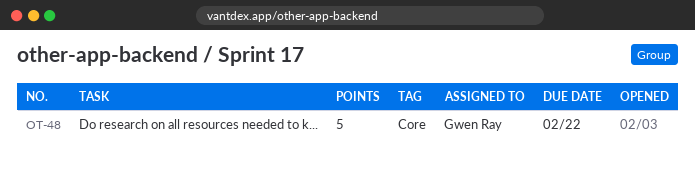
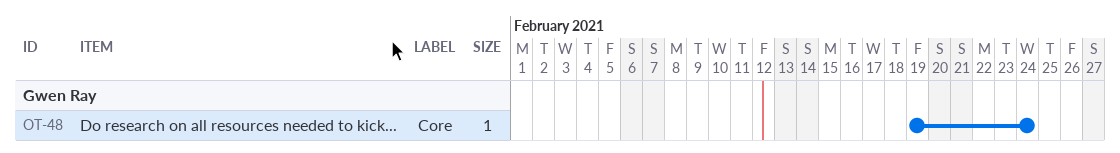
OT-48, estimate: 5 -> 1
OT-48, due: Feb 22 -> Feb 24

